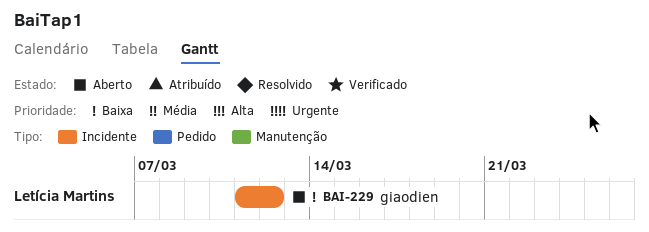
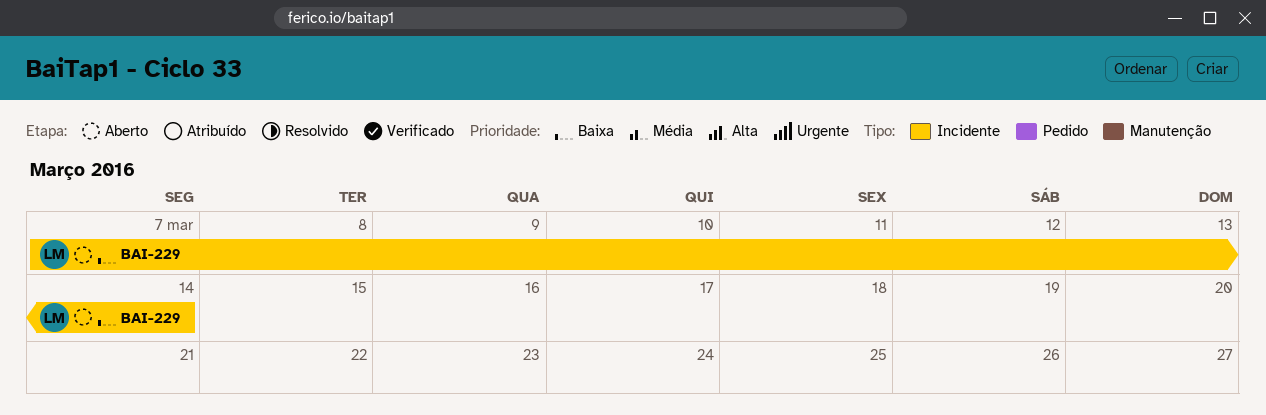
BAI-229, start: Mar 11 -> Mar 7
BAI-229, due: Mar 12 -> Mar 14

